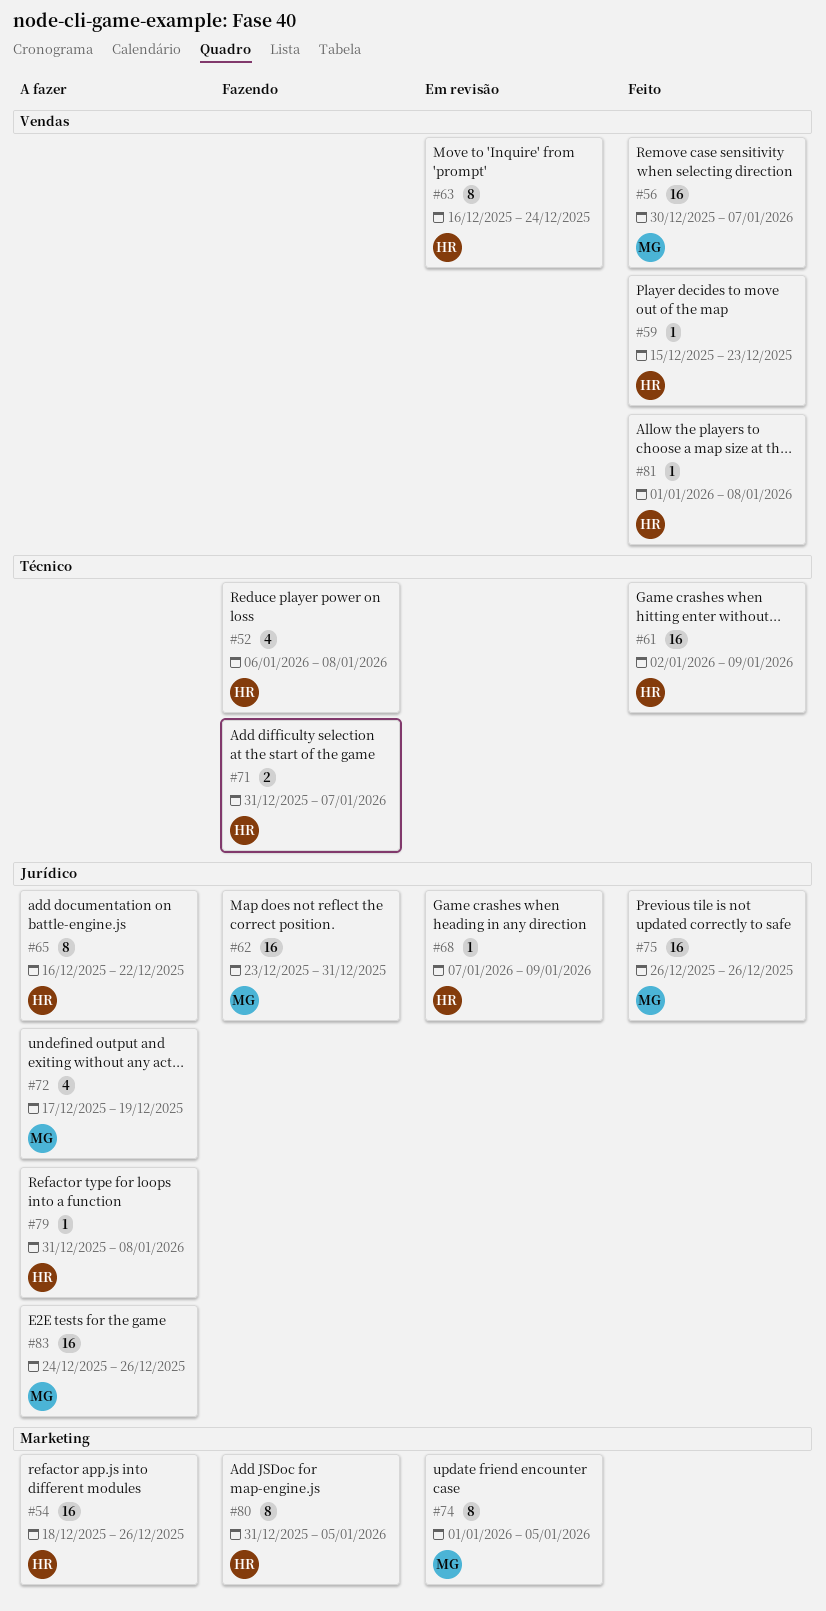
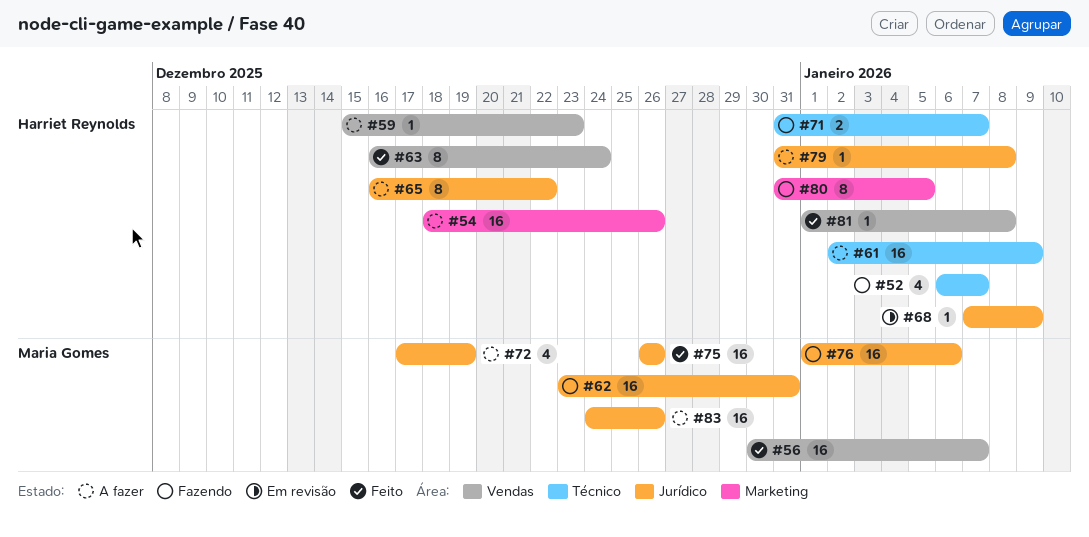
#52, due: Jan 8 -> Jan 7
#59, status: Feito -> A fazer
#61, status: Feito -> A fazer
#63, status: Em revisão -> Feito
#74: present -> none
#76: none -> present

